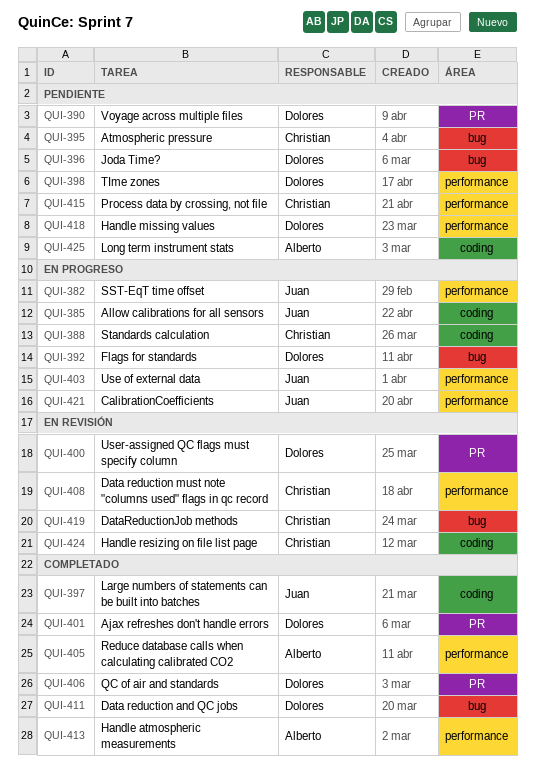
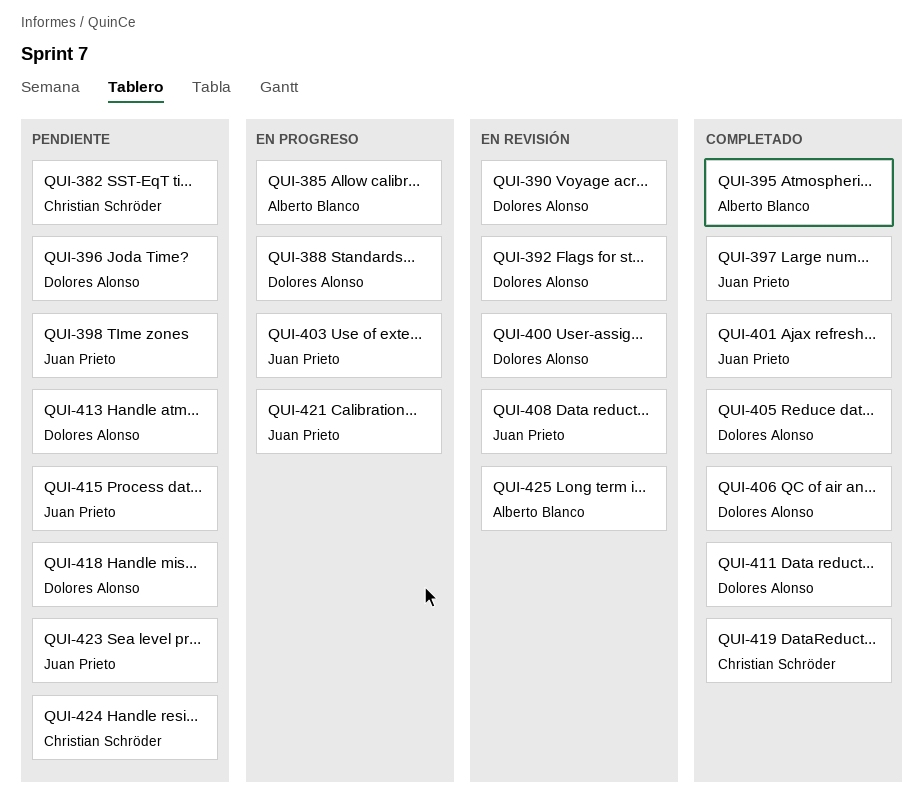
QUI-382, status: En progreso -> Pendiente
QUI-382, owner: Juan Prieto -> Christian Schröder
QUI-385, owner: Juan Prieto -> Alberto Blanco
QUI-388, owner: Christian Schröder -> Dolores Alonso
QUI-390, status: Pendiente -> En revisión
QUI-392, status: En progreso -> En revisión
QUI-395, status: Pendiente -> Completado
QUI-395, owner: Christian Schröder -> Alberto Blanco
QUI-398, owner: Dolores Alonso -> Juan Prieto
QUI-401, owner: Dolores Alonso -> Juan Prieto
QUI-405, owner: Alberto Blanco -> Dolores Alonso
QUI-408, owner: Christian Schröder -> Juan Prieto
QUI-413, status: Completado -> Pendiente
QUI-413, owner: Alberto Blanco -> Dolores Alonso
QUI-415, owner: Christian Schröder -> Juan Prieto
QUI-419, status: En revisión -> Completado
QUI-423: none -> present
QUI-424, status: En revisión -> Pendiente
QUI-425, status: Pendiente -> En revisión

